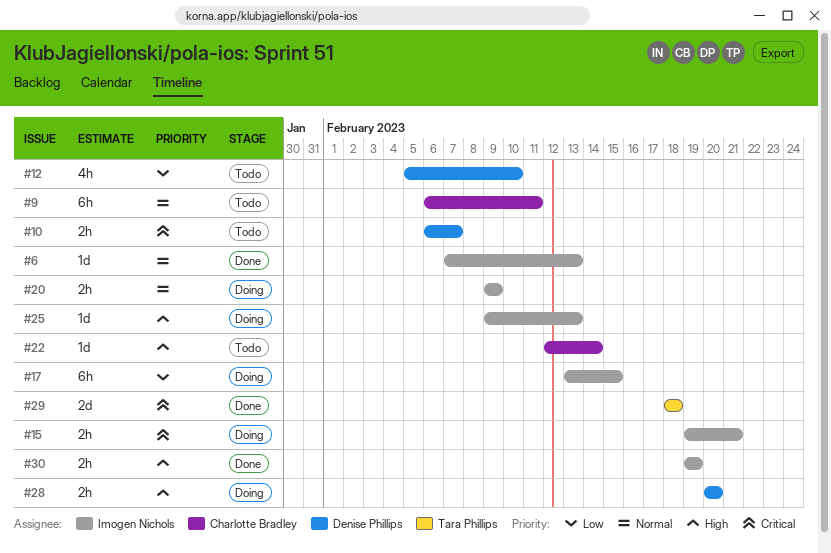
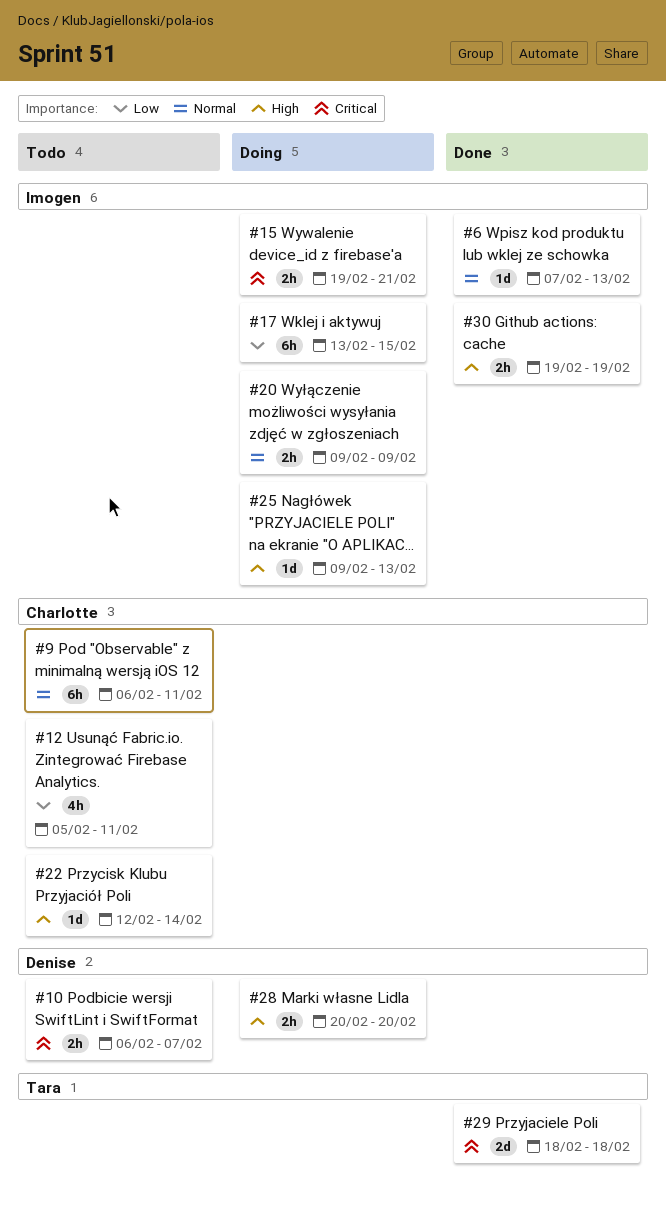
#12, owner: Denise Phillips -> Charlotte Bradley
#12, due: Feb 10 -> Feb 11

